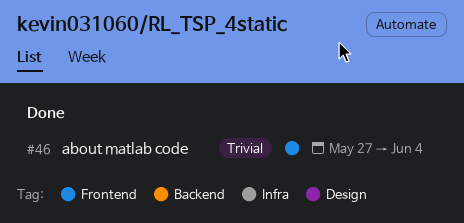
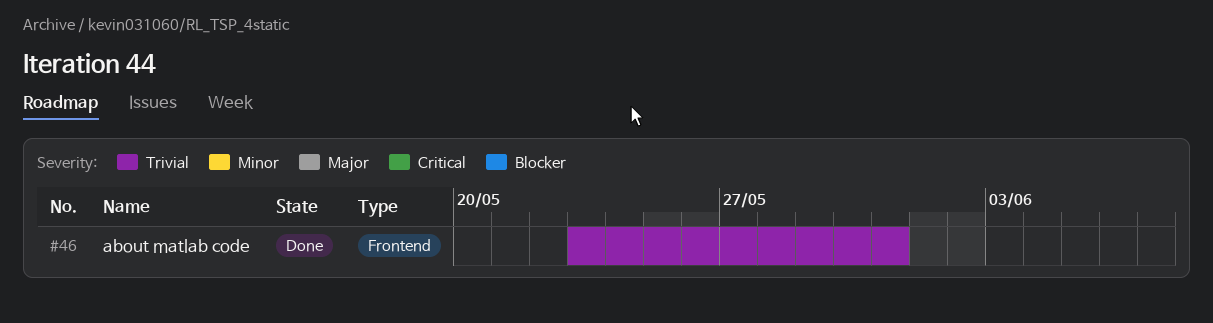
#46, start: May 27 -> May 23
#46, due: Jun 4 -> May 31

